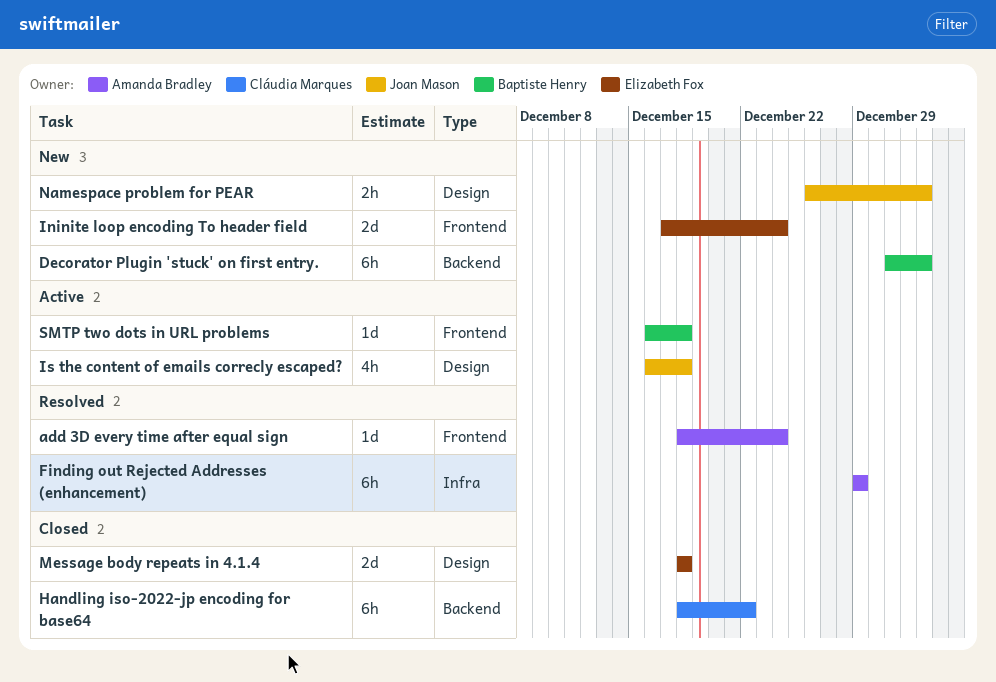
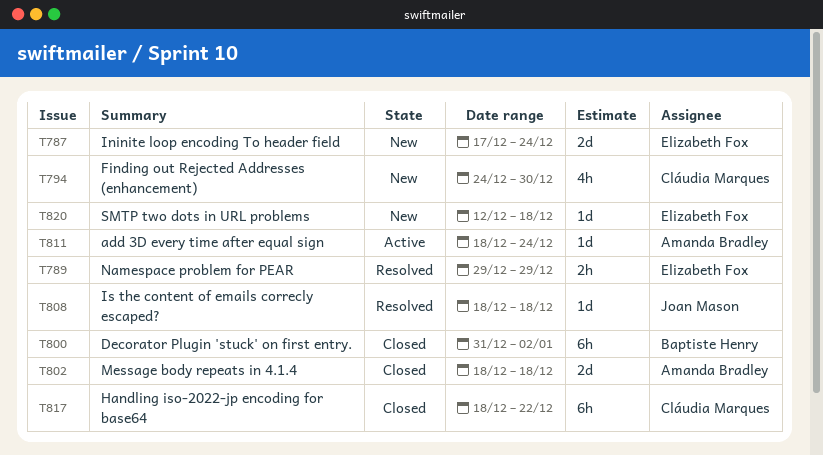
add 3D every time after equal sign, status: Resolved -> Active
Decorator Plugin 'stuck' on first entry., status: New -> Closed
Finding out Rejected Addresses (enhancement), status: Resolved -> New
Finding out Rejected Addresses (enhancement), owner: Amanda Bradley -> Cláudia Marques
Finding out Rejected Addresses (enhancement), estimate: 6h -> 4h
Finding out Rejected Addresses (enhancement), start: Dec 29 -> Dec 24
Finding out Rejected Addresses (enhancement), due: Dec 29 -> Dec 30
Is the content of emails correcly escaped?, status: Active -> Resolved
Is the content of emails correcly escaped?, estimate: 4h -> 1d
Is the content of emails correcly escaped?, start: Dec 16 -> Dec 18
Message body repeats in 4.1.4, owner: Elizabeth Fox -> Amanda Bradley
Namespace problem for PEAR, status: New -> Resolved
Namespace problem for PEAR, owner: Joan Mason -> Elizabeth Fox
Namespace problem for PEAR, start: Dec 26 -> Dec 29
Namespace problem for PEAR, due: Jan 2 -> Dec 29
SMTP two dots in URL problems, status: Active -> New
SMTP two dots in URL problems, owner: Baptiste Henry -> Elizabeth Fox
SMTP two dots in URL problems, start: Dec 16 -> Dec 12

